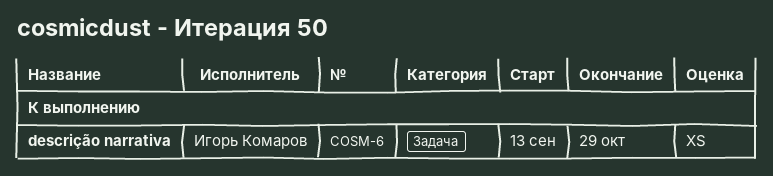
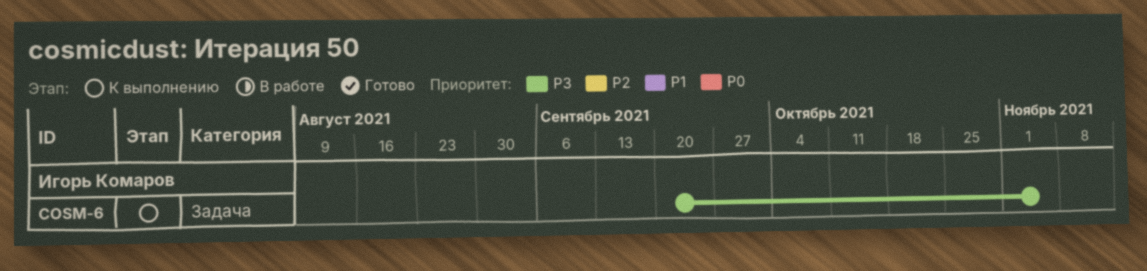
COSM-6, start: Sep 13 -> Sep 20
COSM-6, due: Oct 29 -> Nov 5

